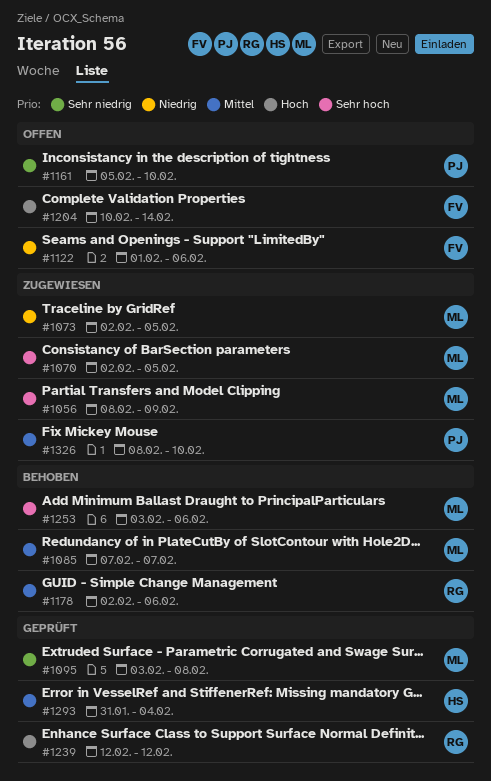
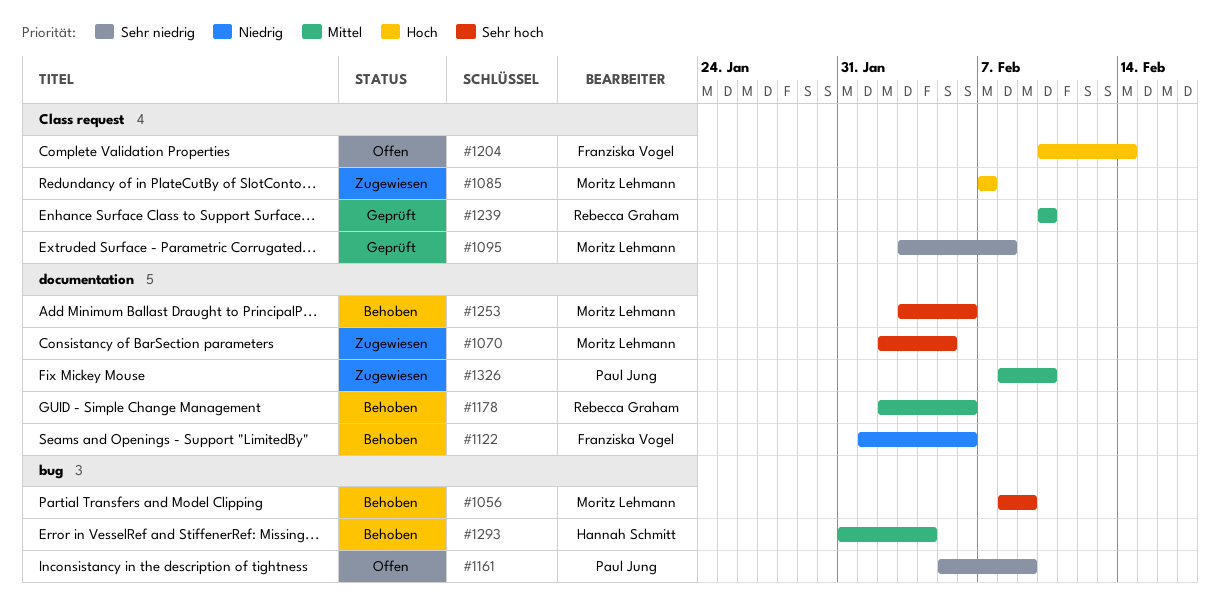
#1056, status: Zugewiesen -> Behoben
#1073: present -> none
#1085, status: Behoben -> Zugewiesen
#1085, priority: Mittel -> Hoch
#1122, status: Offen -> Behoben
#1161, due: Feb 10 -> Feb 9
#1239, priority: Hoch -> Mittel
#1239, start: Feb 12 -> Feb 10
#1239, due: Feb 12 -> Feb 10
#1293, status: Geprüft -> Behoben

